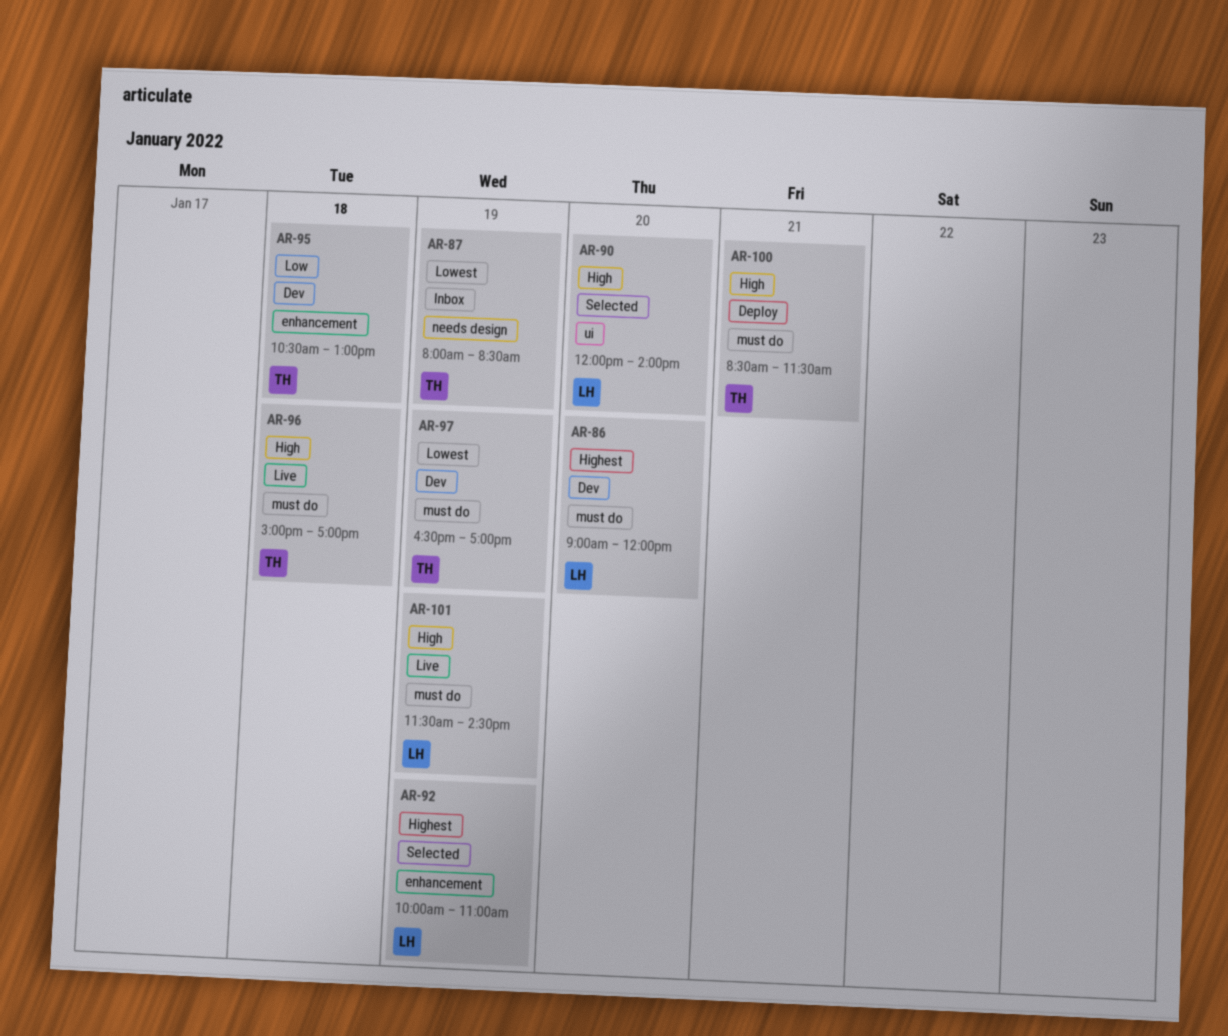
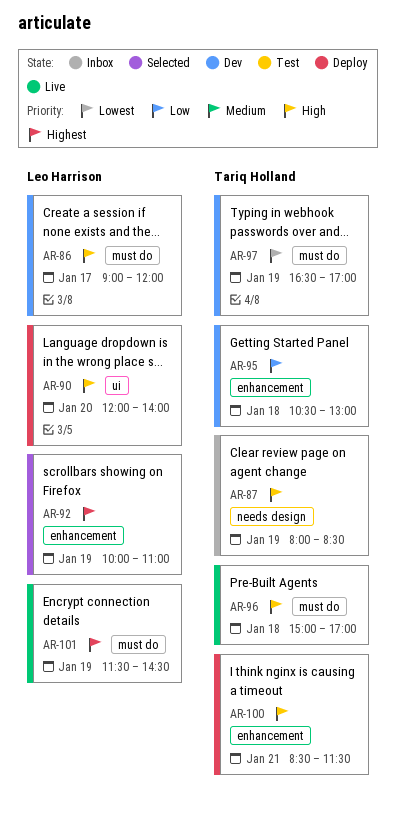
AR-86, priority: Highest -> High
AR-86, day: Jan 20 -> Jan 17
AR-87, priority: Lowest -> High
AR-90, status: Selected -> Deploy
AR-100, label: must do -> enhancement
AR-101, priority: High -> Highest

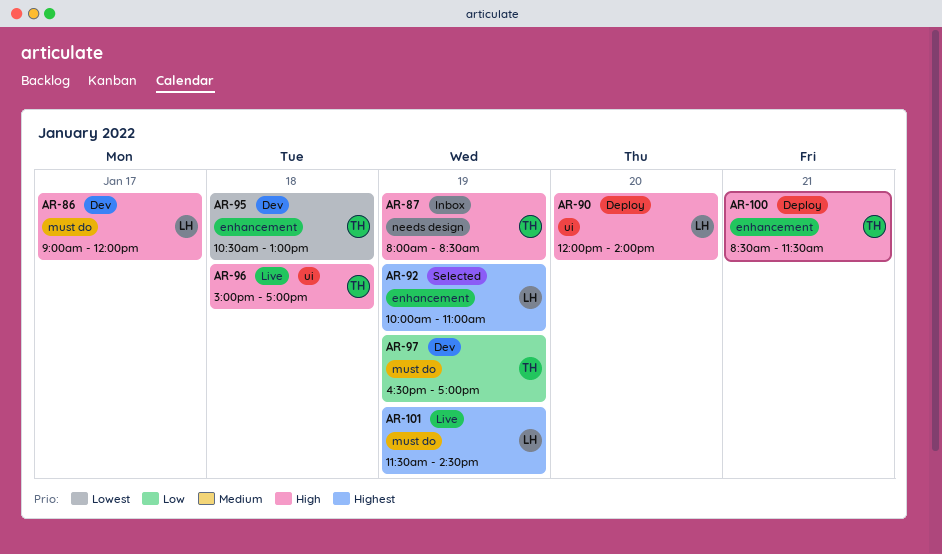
AR-95, priority: Low -> Lowest
AR-96, label: must do -> ui
AR-97, priority: Lowest -> Low

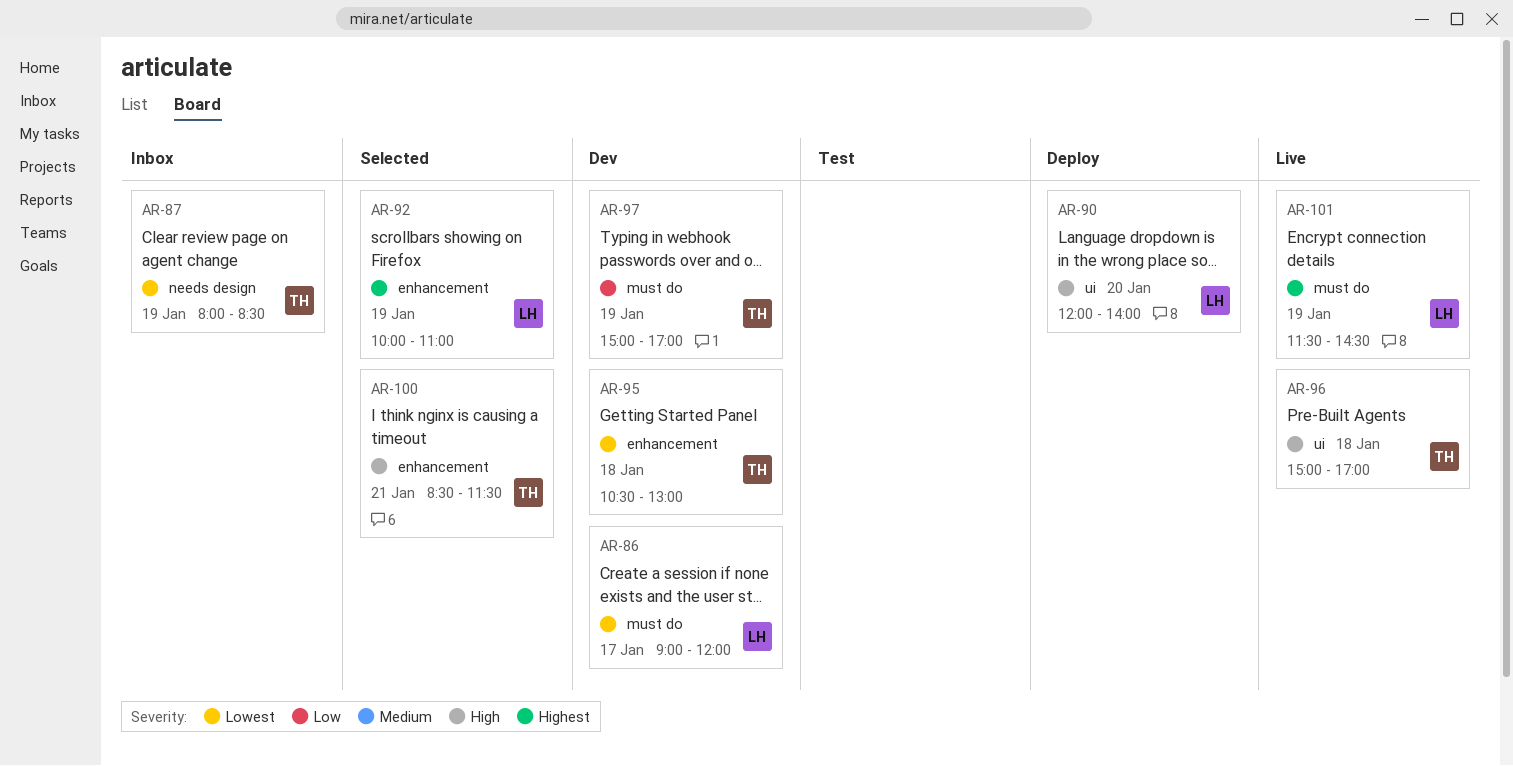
AR-86, priority: High -> Lowest
AR-87, priority: High -> Lowest
AR-97, begins: 16:30 -> 15:00
AR-100, status: Deploy -> Selected

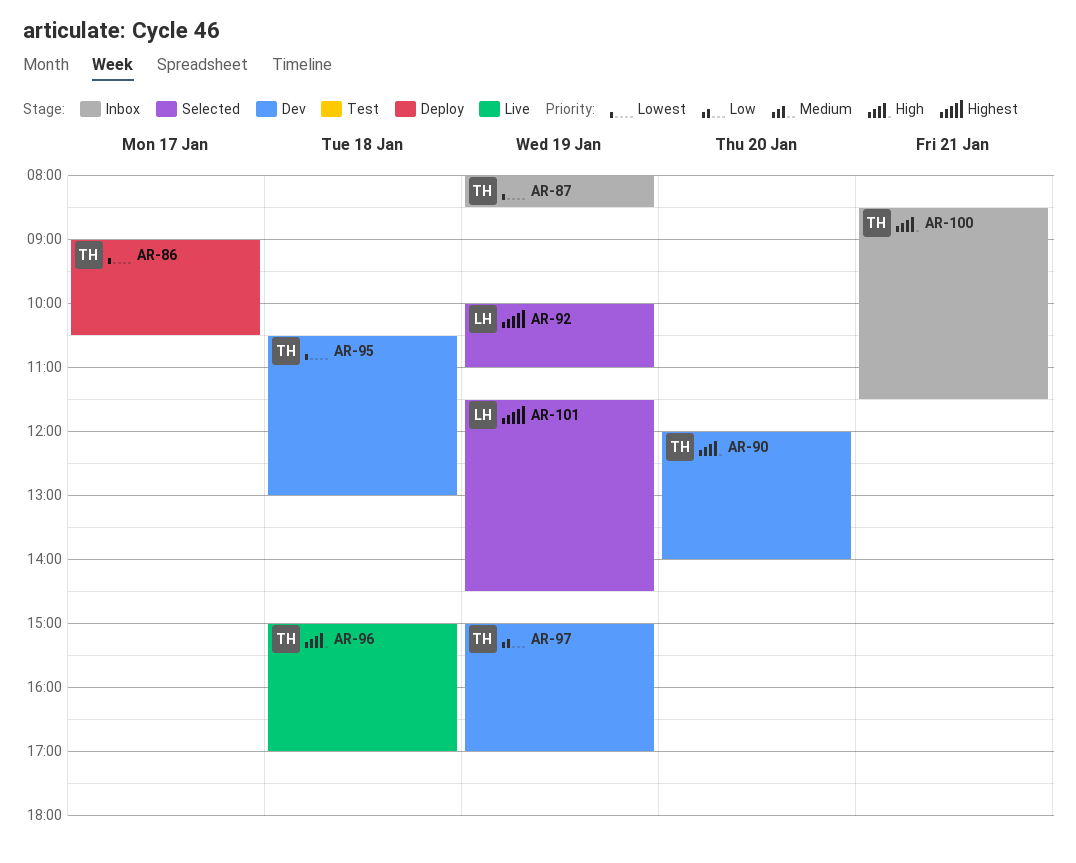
AR-86, status: Dev -> Deploy
AR-86, owner: LH -> TH
AR-86, ends: 12:00 -> 10:30
AR-90, status: Deploy -> Dev
AR-90, owner: LH -> TH
AR-100, status: Selected -> Inbox
AR-101, status: Live -> Selected

